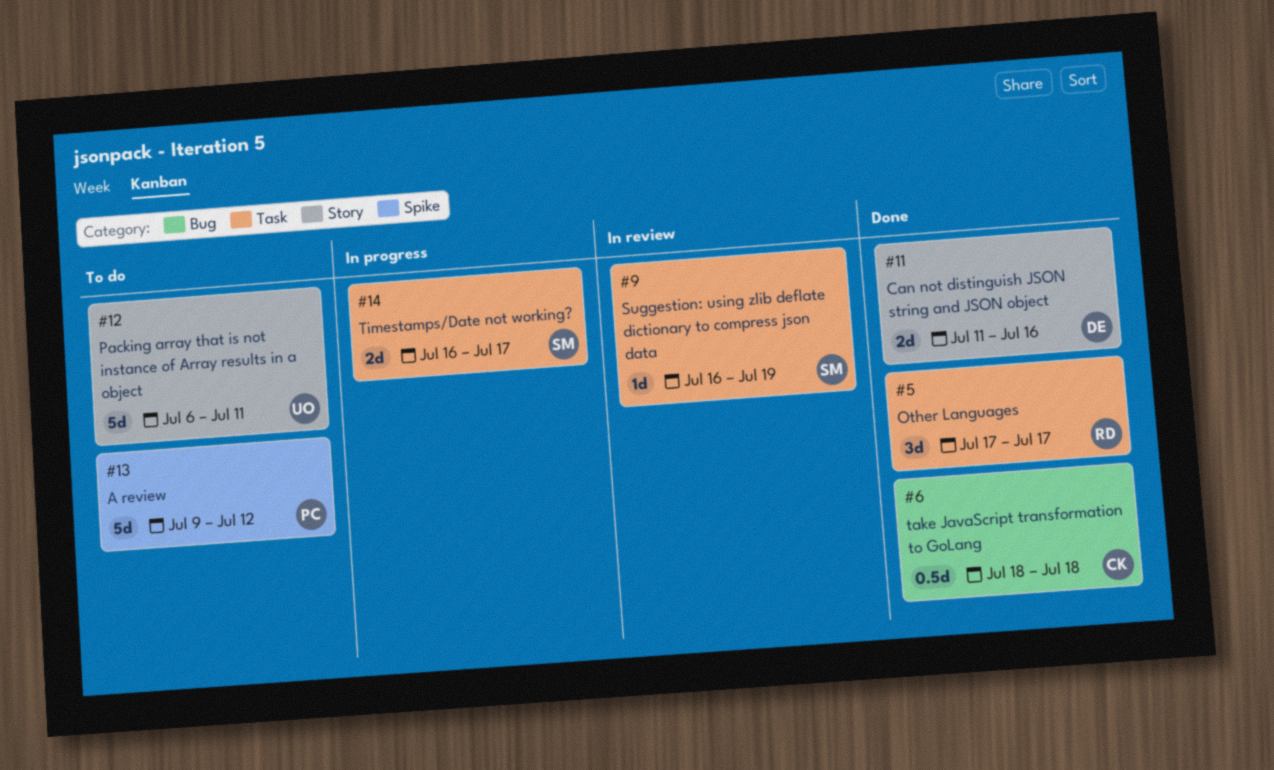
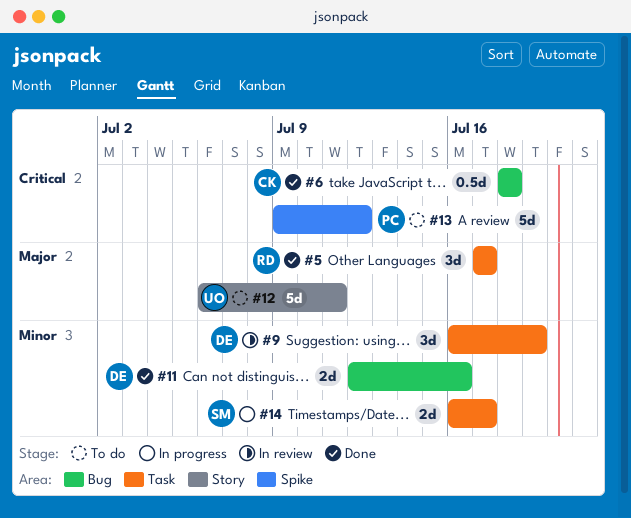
#9, owner: SM -> DE
#9, estimate: 1d -> 3d
#11, label: Story -> Bug
#11, start: Jul 11 -> Jul 12

